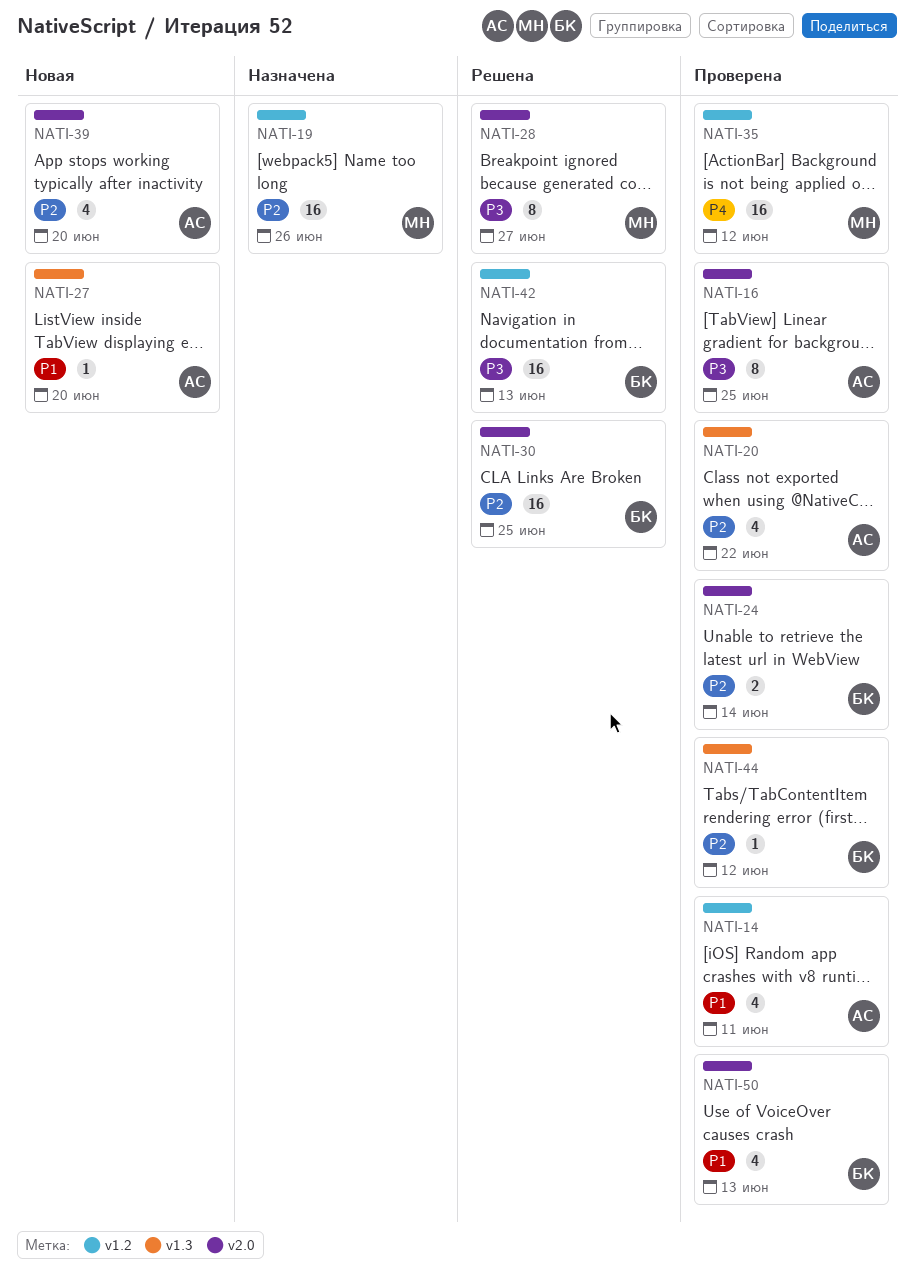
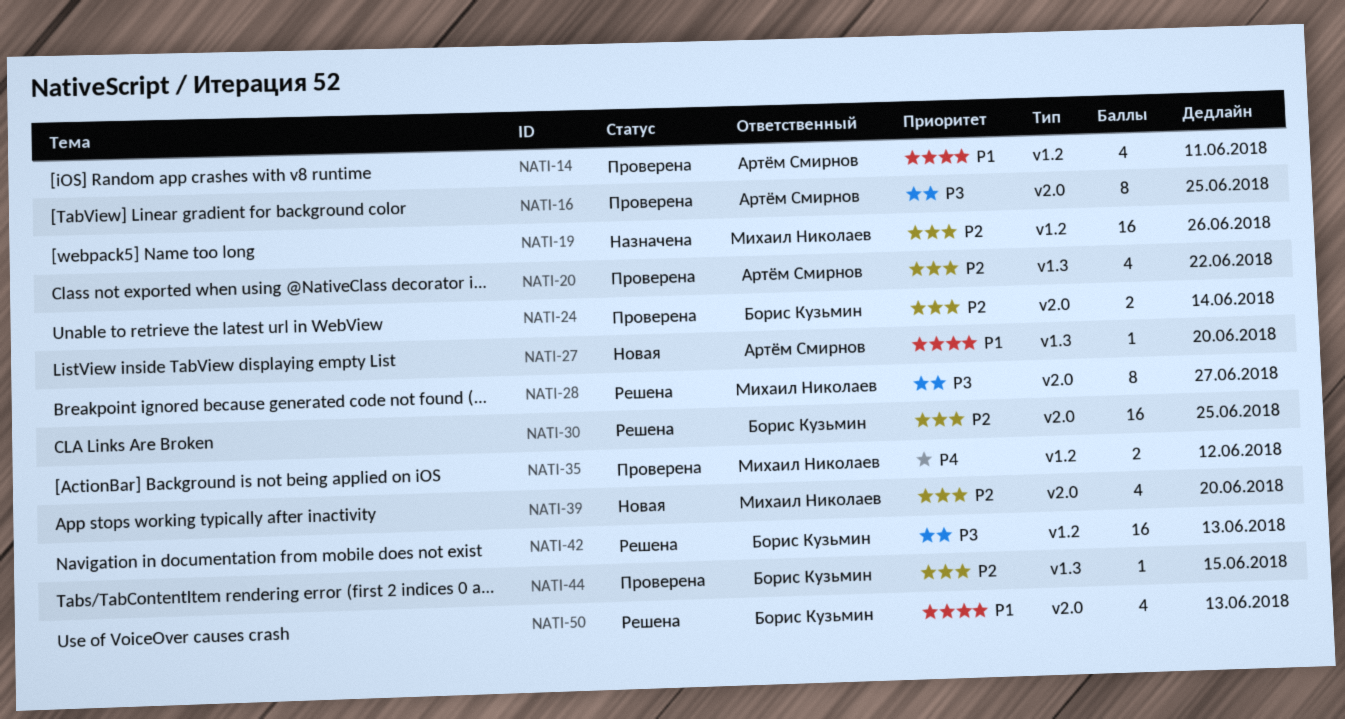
NATI-35, estimate: 16 -> 2
NATI-39, owner: Артём Смирнов -> Михаил Николаев
NATI-44, due: Jun 12 -> Jun 15
NATI-50, status: Проверена -> Решена

